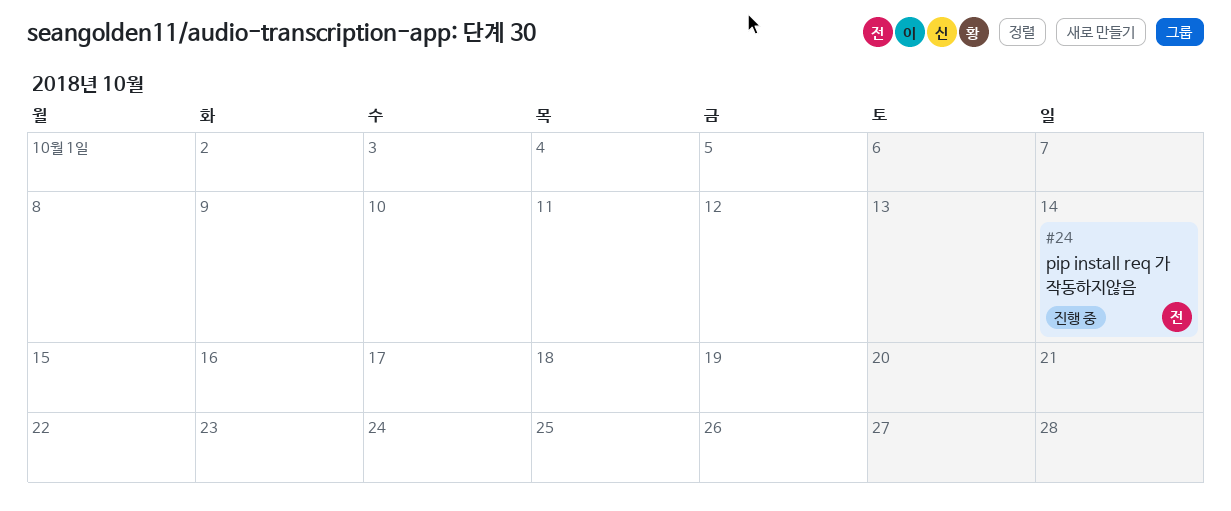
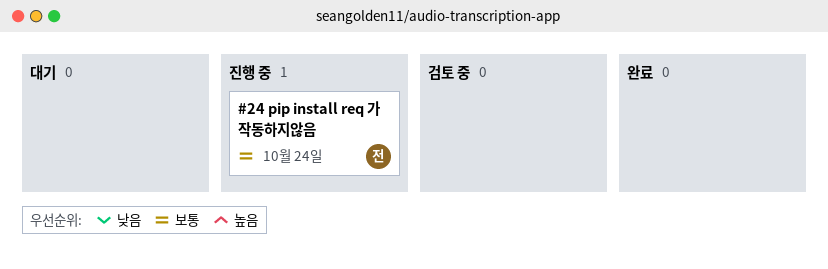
#24, due: Oct 14 -> Oct 24

